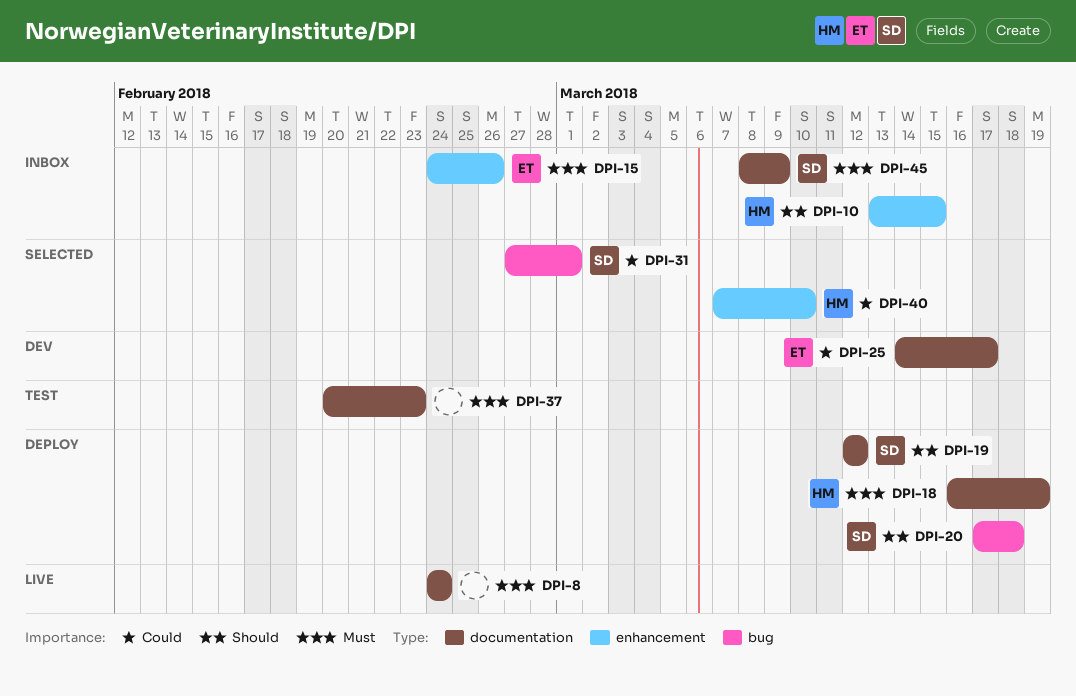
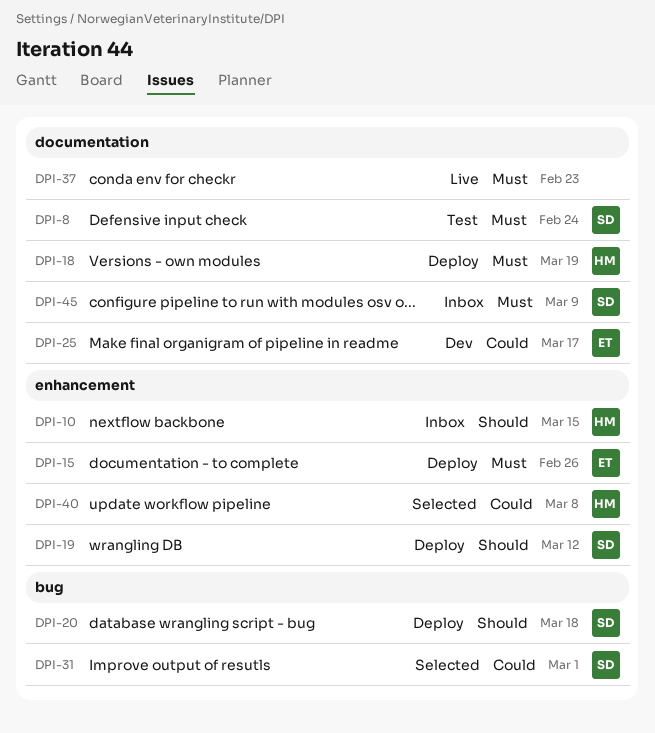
DPI-8, status: Live -> Test
DPI-8, owner: none -> SD
DPI-15, status: Inbox -> Deploy
DPI-19, label: documentation -> enhancement
DPI-37, status: Test -> Live
DPI-40, due: Mar 10 -> Mar 8

